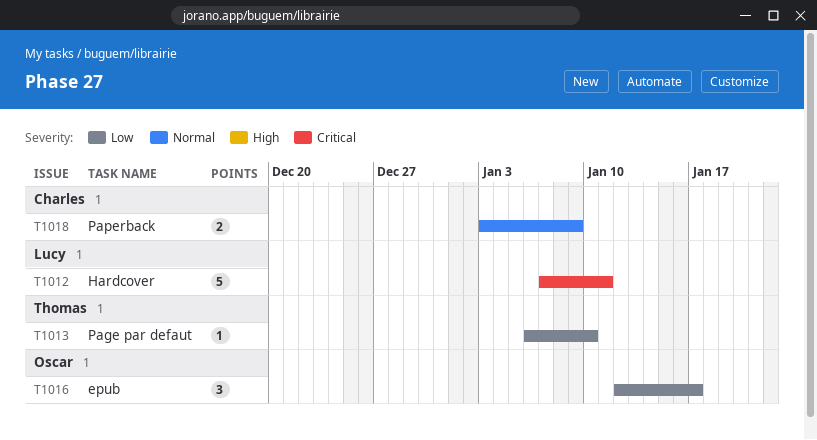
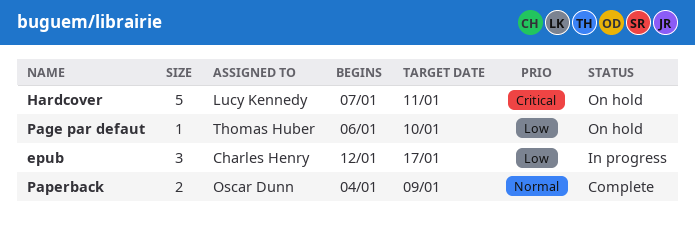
epub, owner: Oscar Dunn -> Charles Henry
Paperback, owner: Charles Henry -> Oscar Dunn
Paperback, start: Jan 3 -> Jan 4

